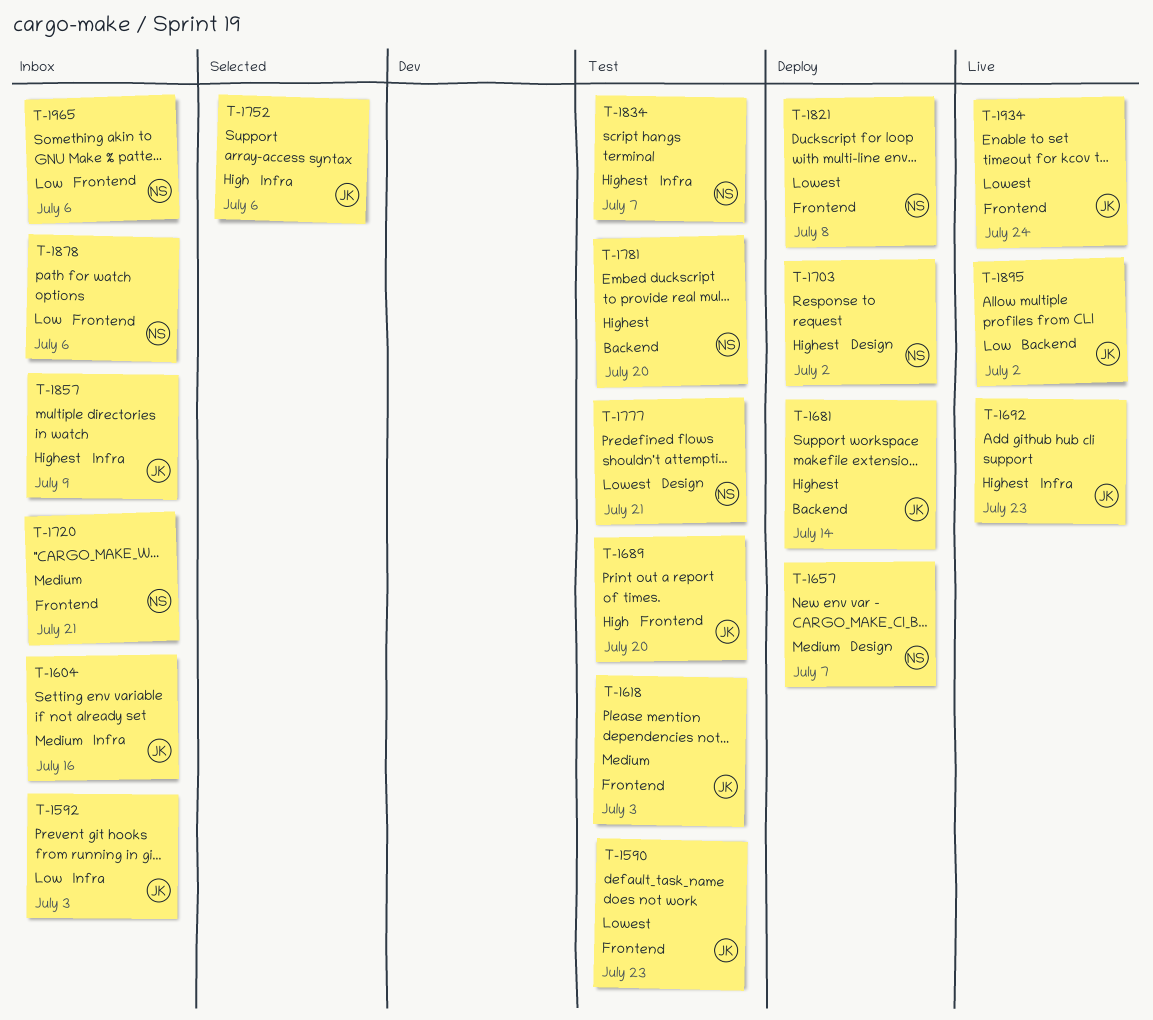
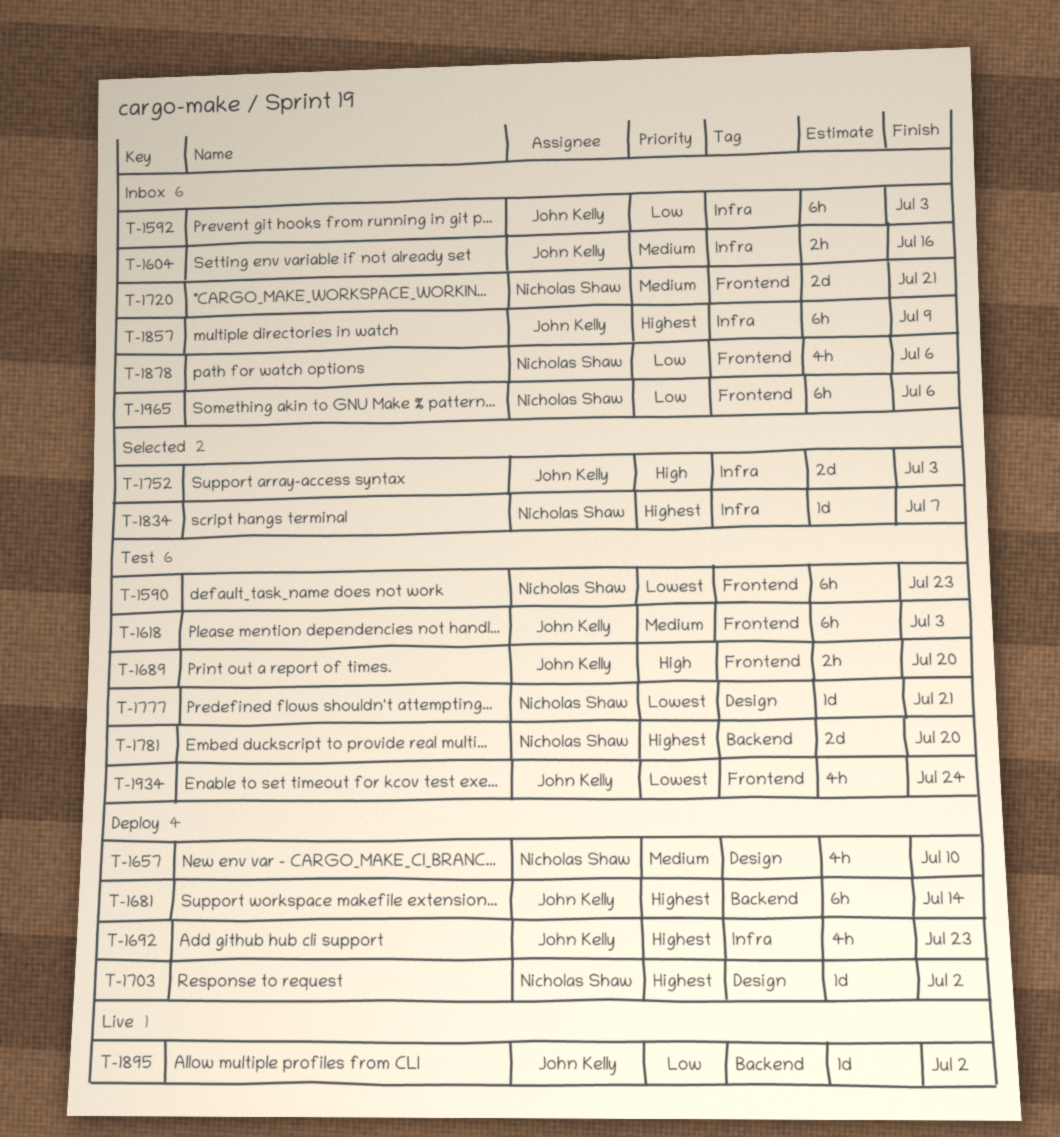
T-1590, owner: John Kelly -> Nicholas Shaw
T-1657, due: Jul 7 -> Jul 10
T-1692, status: Live -> Deploy
T-1752, due: Jul 6 -> Jul 3
T-1821: present -> none
T-1834, status: Test -> Selected
T-1934, status: Live -> Test

